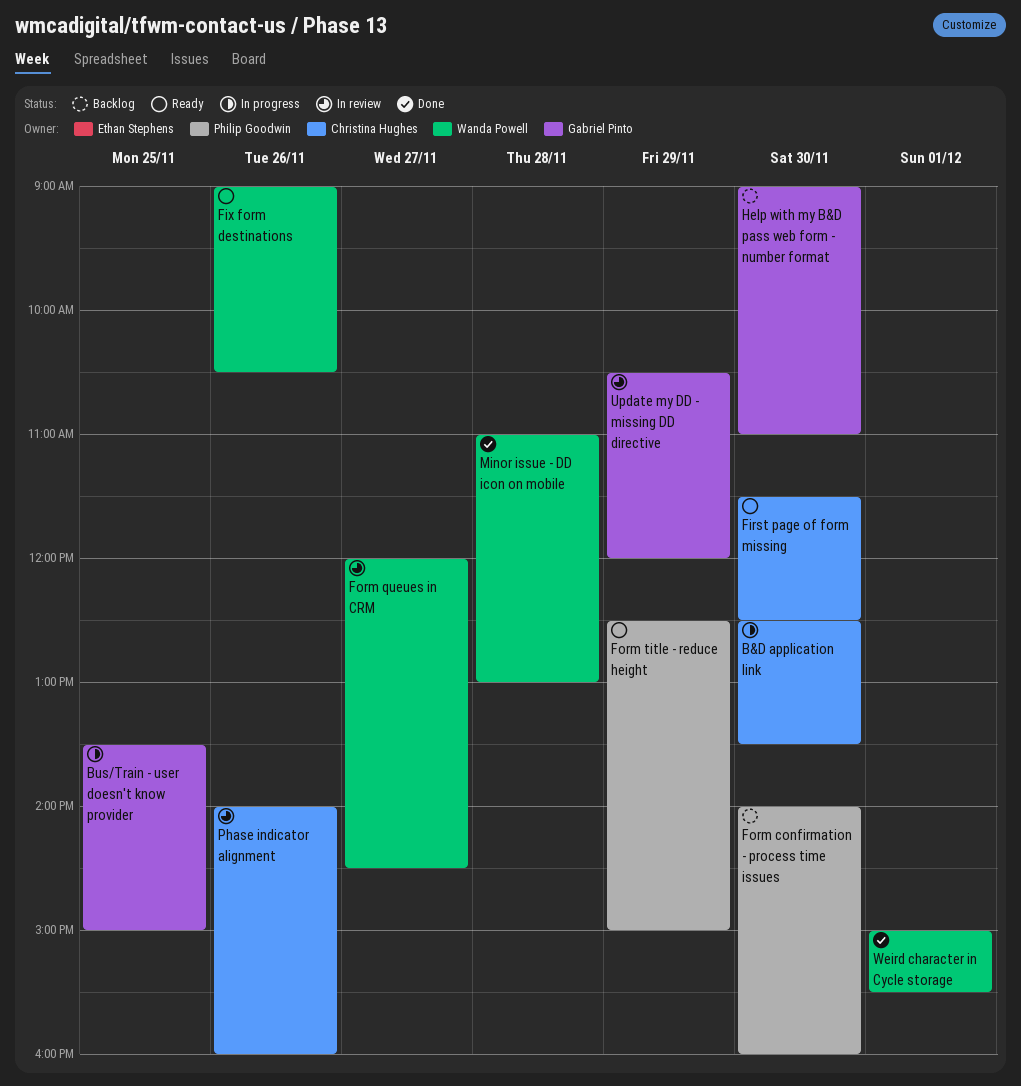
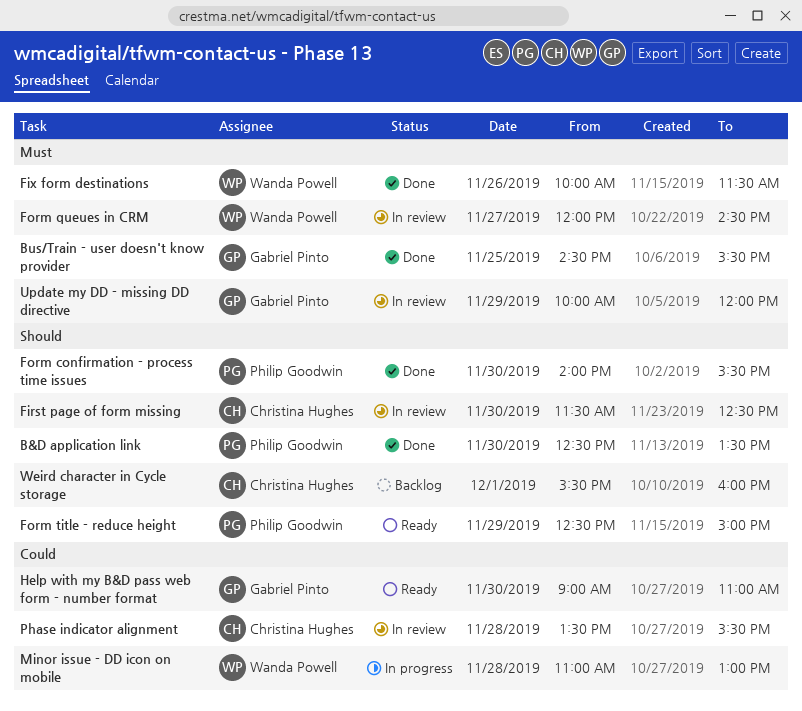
B&D application link, status: In progress -> Done
B&D application link, owner: Christina Hughes -> Philip Goodwin
Bus/Train - user doesn't know provider, status: In progress -> Done
Bus/Train - user doesn't know provider, begins: 13:30 -> 14:30
Bus/Train - user doesn't know provider, ends: 15:00 -> 15:30
First page of form missing, status: Ready -> In review
Fix form destinations, status: Ready -> Done
Fix form destinations, begins: 09:00 -> 10:00
Fix form destinations, ends: 10:30 -> 11:30
Form confirmation - process time issues, status: Backlog -> Done
Form confirmation - process time issues, ends: 16:00 -> 15:30
Help with my B&D pass web form - number format, status: Backlog -> Ready
Minor issue - DD icon on mobile, status: Done -> In progress
Phase indicator alignment, day: Nov 26 -> Nov 28
Phase indicator alignment, begins: 14:00 -> 13:30
Phase indicator alignment, ends: 16:00 -> 15:30
Update my DD - missing DD directive, begins: 10:30 -> 10:00
Weird character in Cycle storage, status: Done -> Backlog
Weird character in Cycle storage, owner: Wanda Powell -> Christina Hughes
Weird character in Cycle storage, begins: 15:00 -> 15:30
Weird character in Cycle storage, ends: 15:30 -> 16:00

